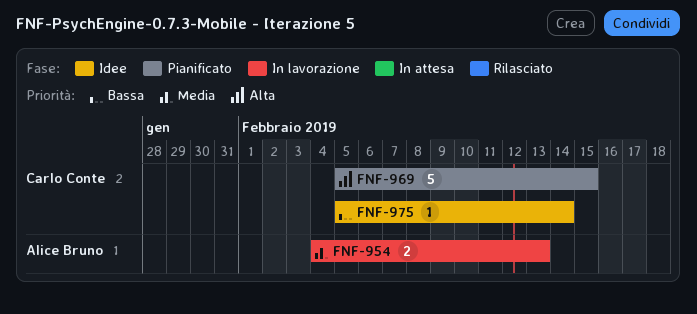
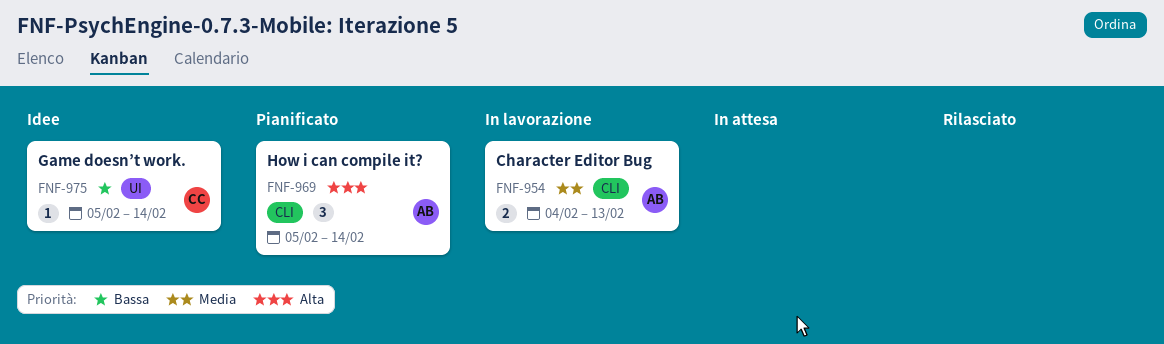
FNF-969, owner: Carlo Conte -> Alice Bruno
FNF-969, estimate: 5 -> 3
FNF-969, due: Feb 15 -> Feb 14

